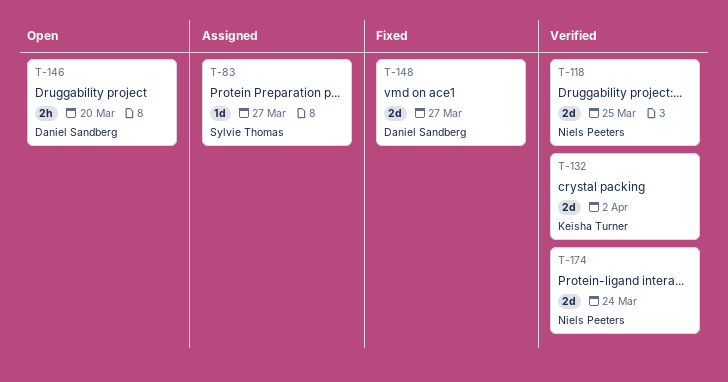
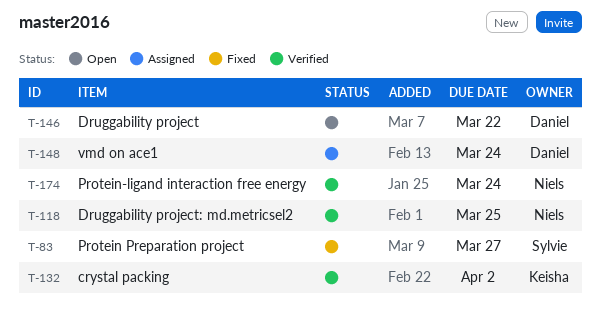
T-83, status: Assigned -> Fixed
T-146, due: Mar 20 -> Mar 22
T-148, status: Fixed -> Assigned
T-148, due: Mar 27 -> Mar 24

